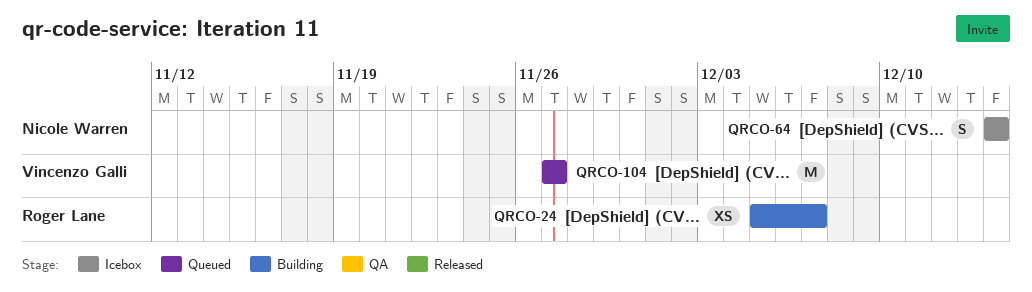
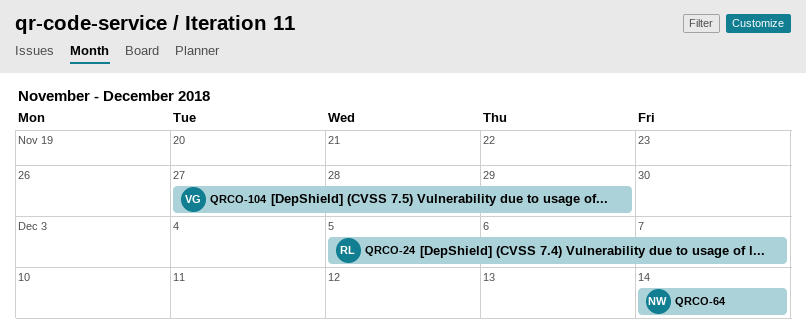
QRCO-104, due: Nov 27 -> Nov 29

